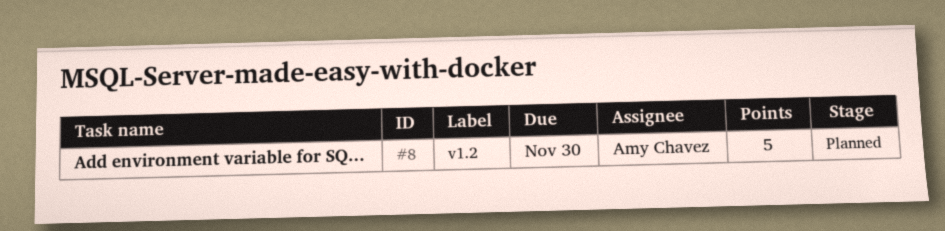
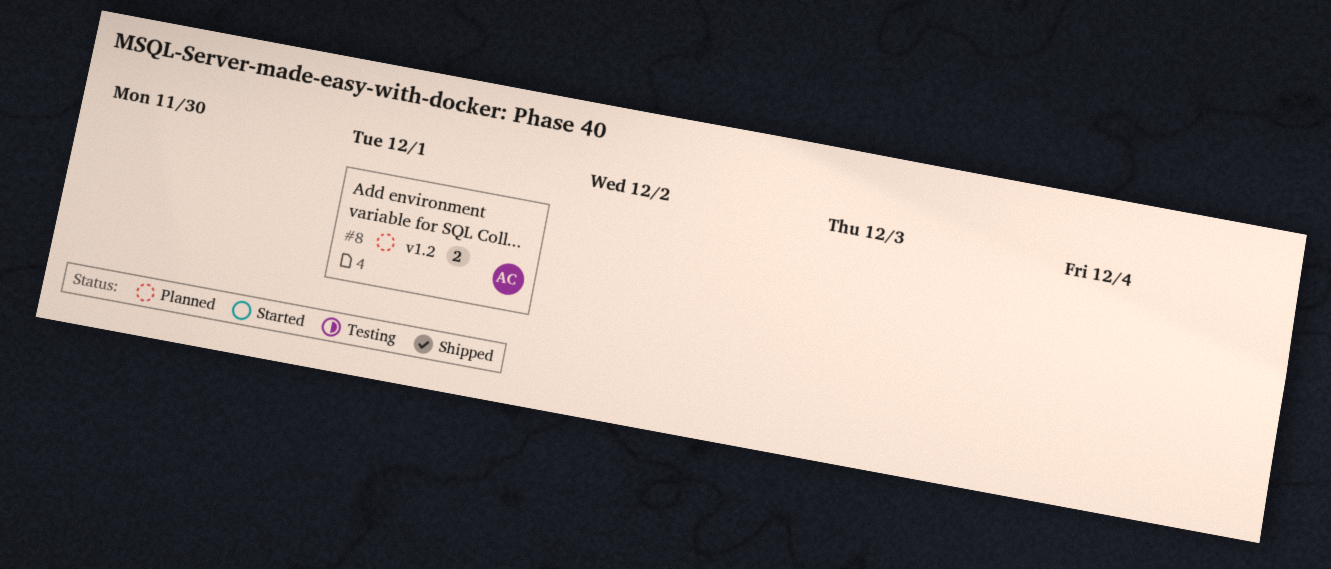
#8, estimate: 5 -> 2
#8, due: Nov 30 -> Dec 1

